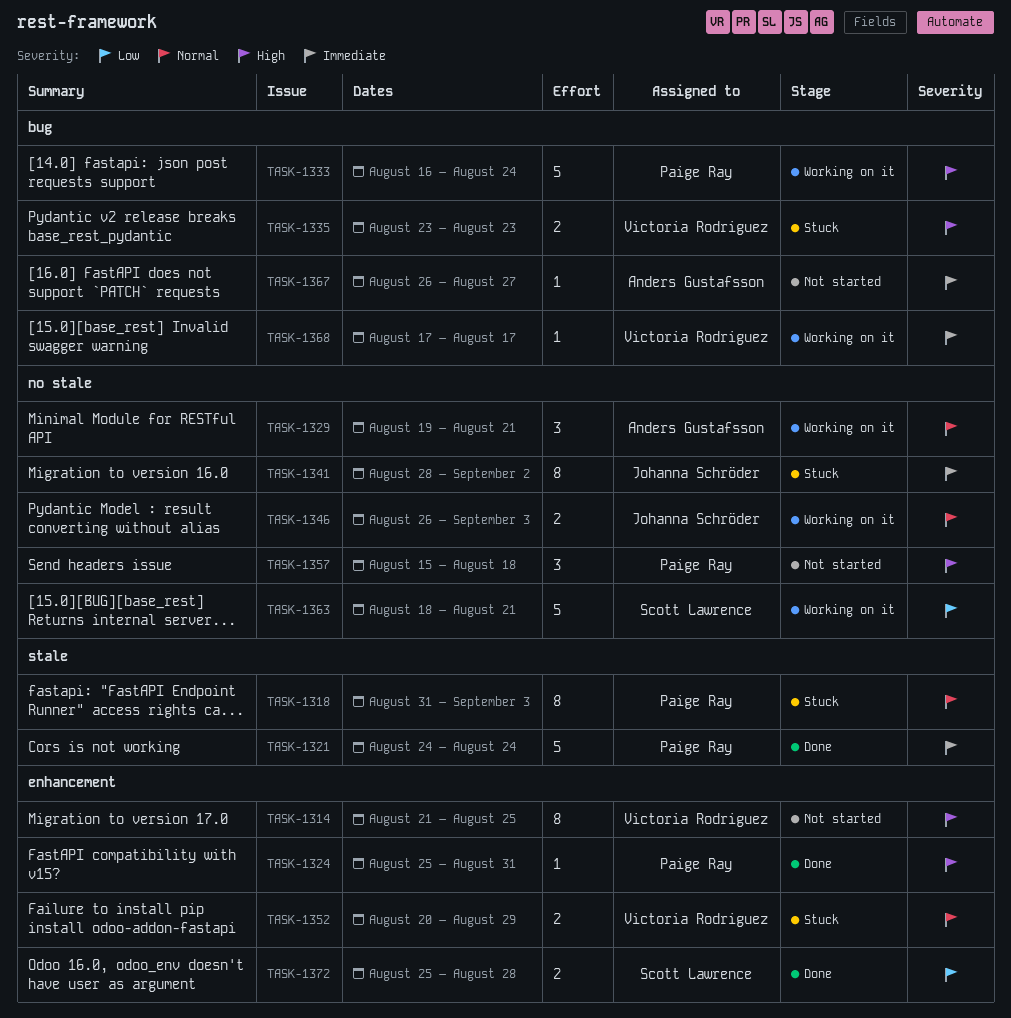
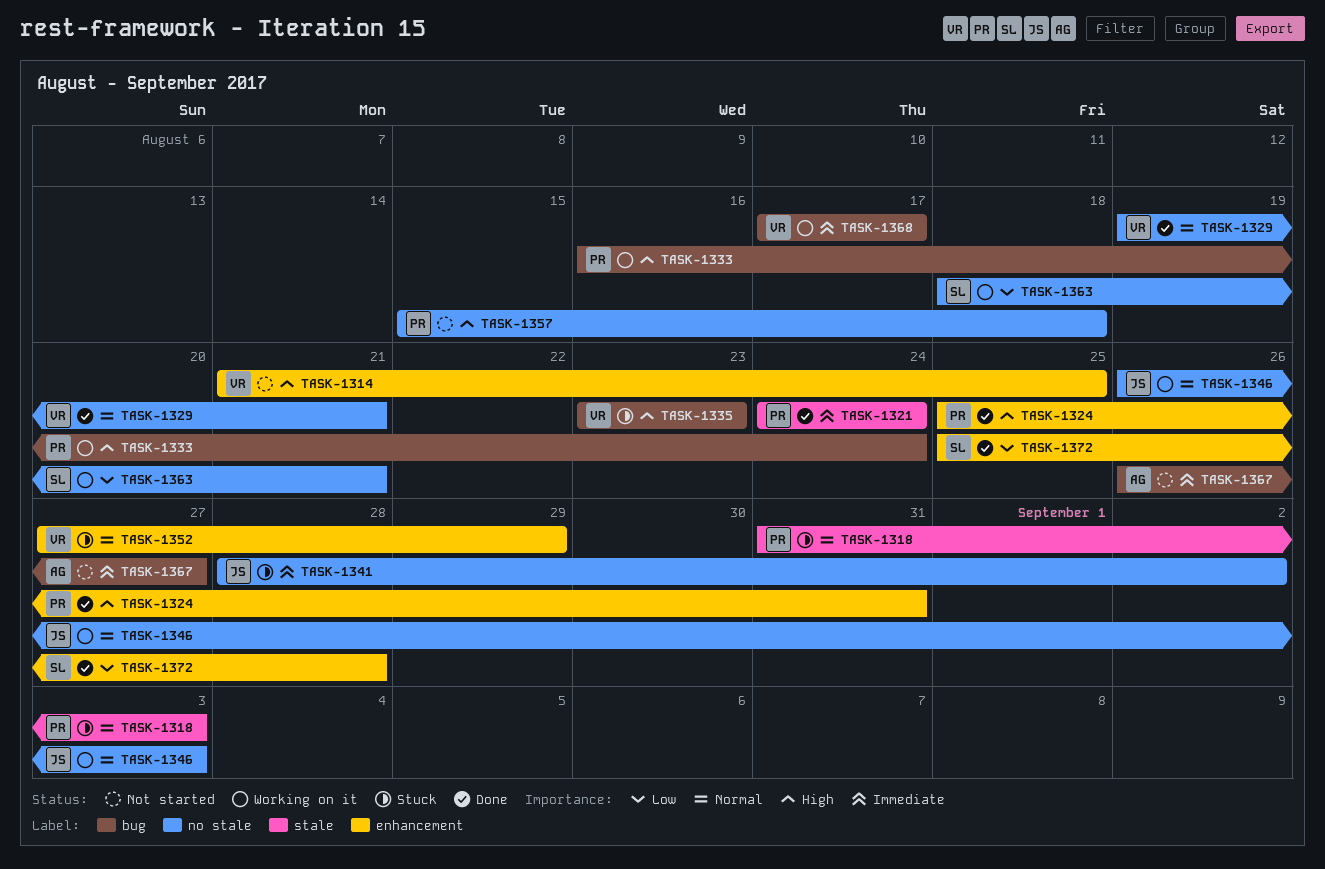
TASK-1329, status: Working on it -> Done
TASK-1329, owner: Anders Gustafsson -> Victoria Rodriguez
TASK-1352, start: Aug 20 -> Aug 27

